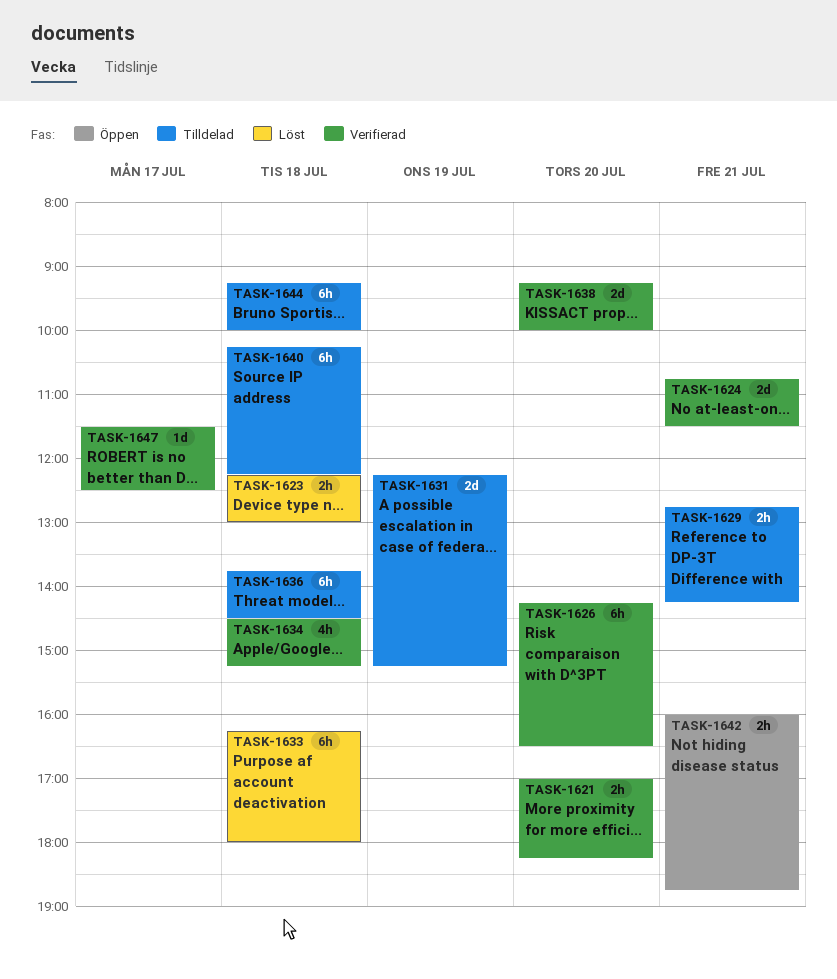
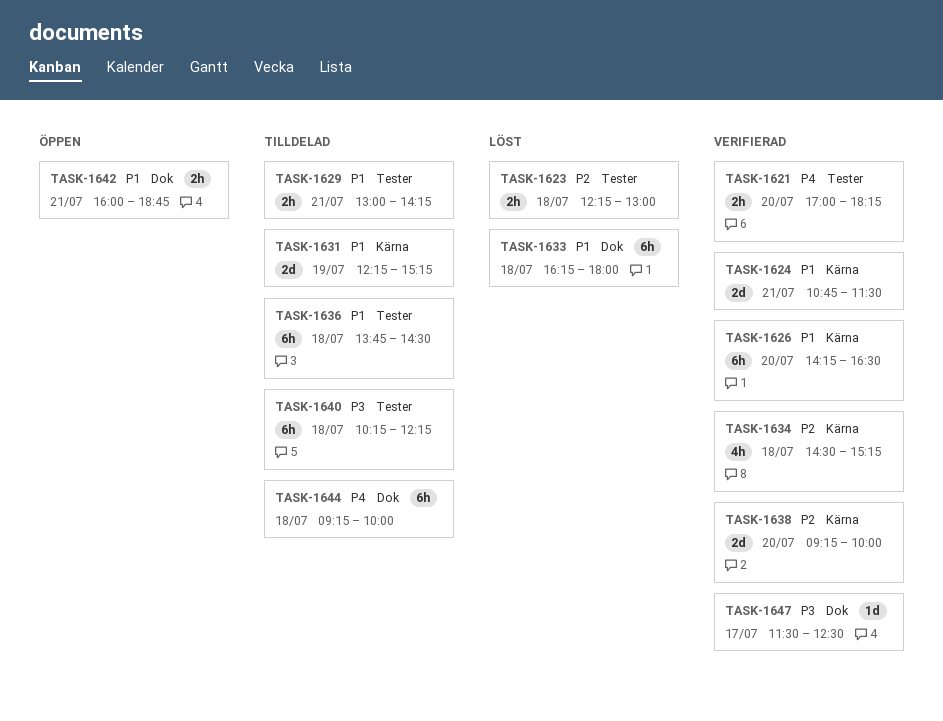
TASK-1629, begins: 12:45 -> 13:00

